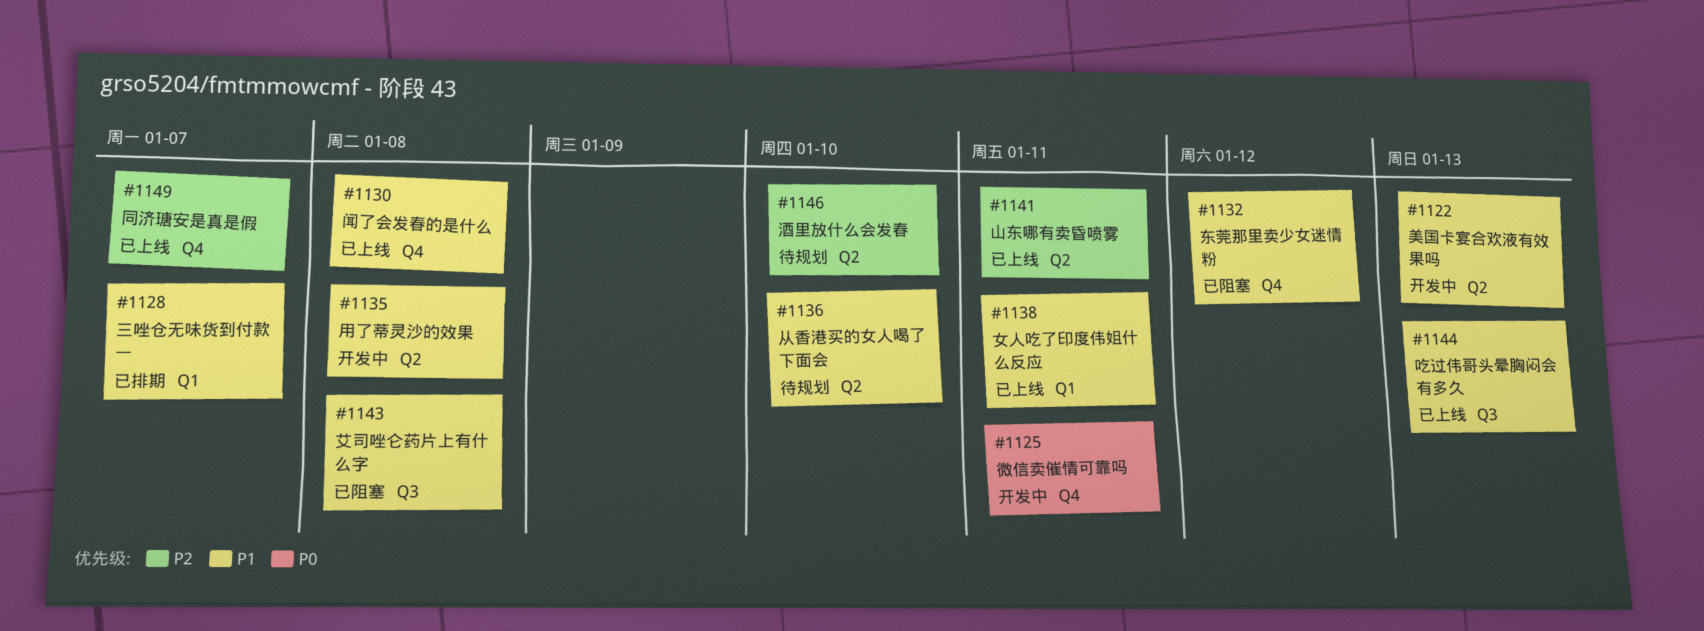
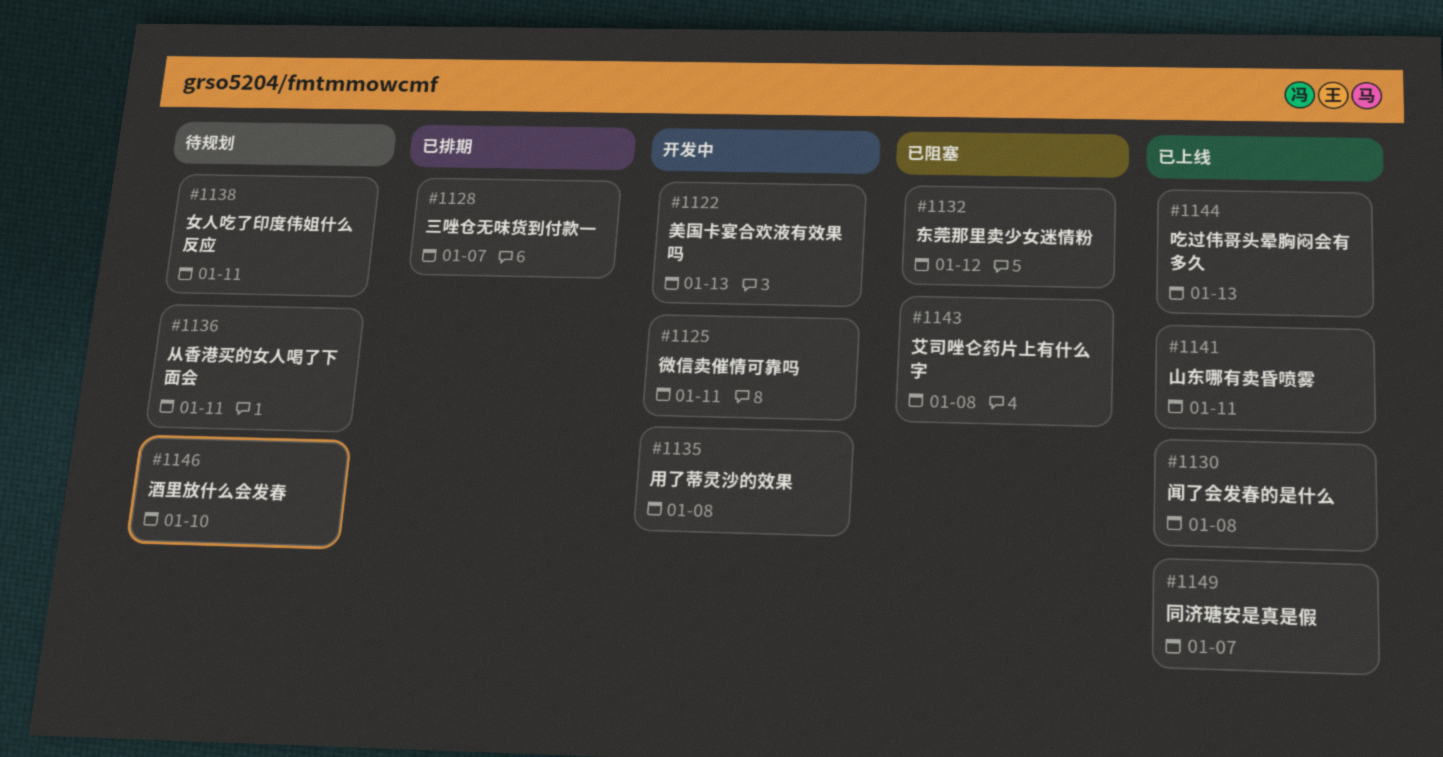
#1136, due: Jan 10 -> Jan 11
#1138, status: 已上线 -> 待规划

